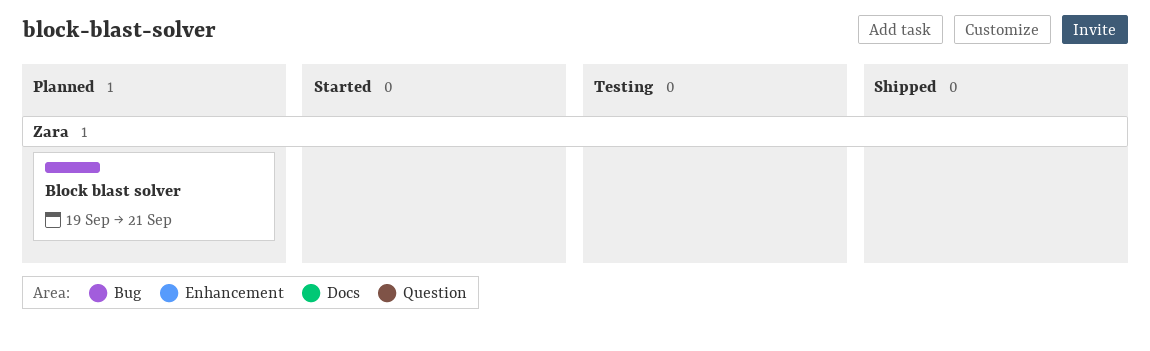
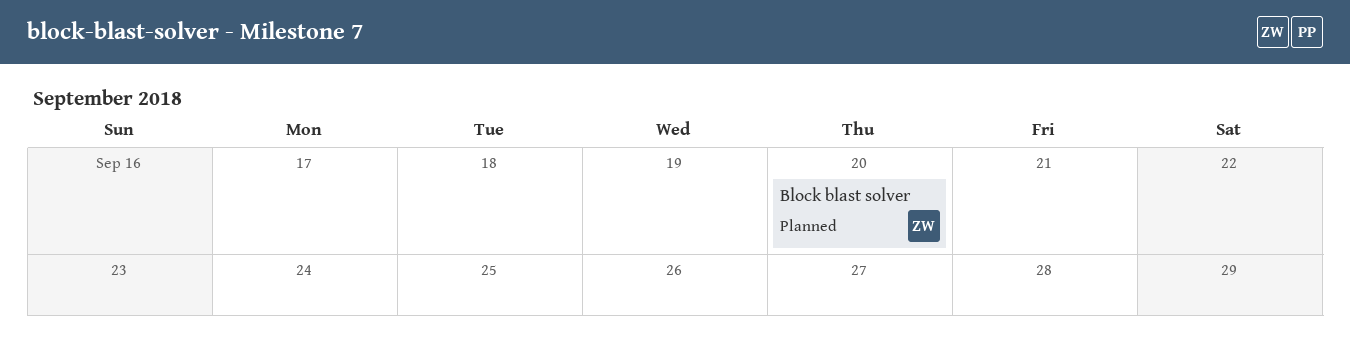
Block blast solver, due: Sep 21 -> Sep 20

